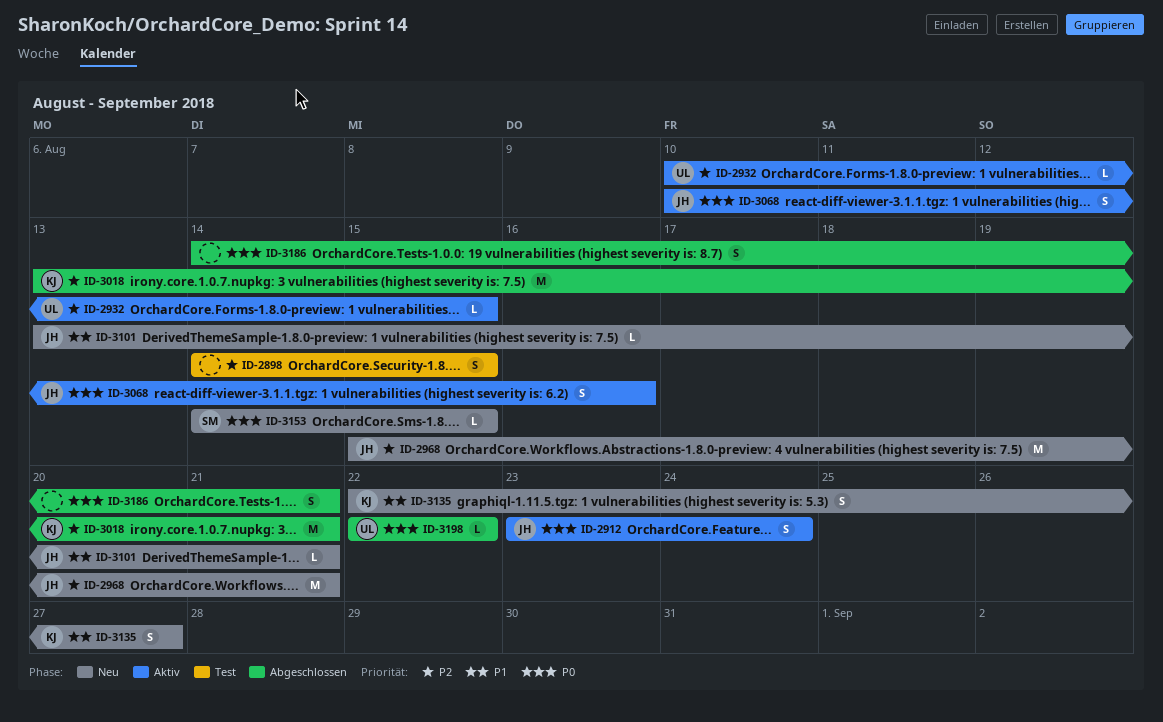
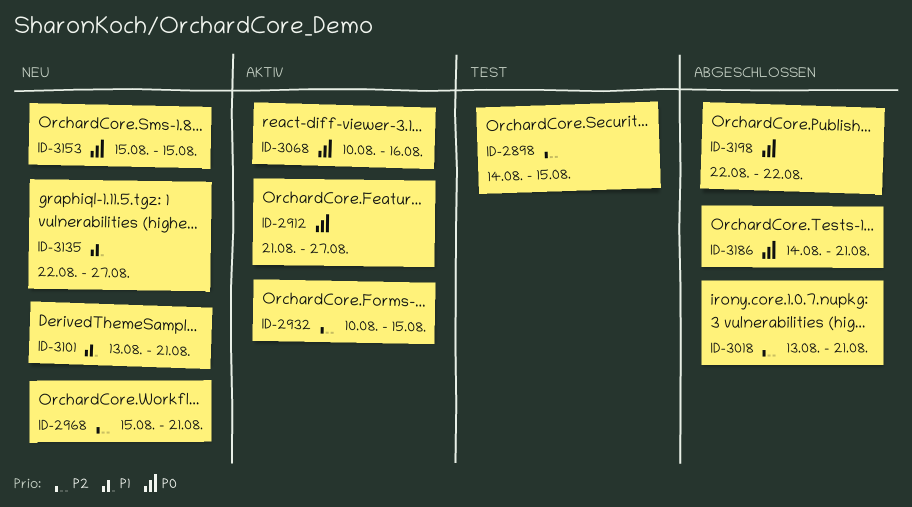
ID-2912, start: Aug 23 -> Aug 21
ID-2912, due: Aug 24 -> Aug 27
ID-3153, start: Aug 14 -> Aug 15

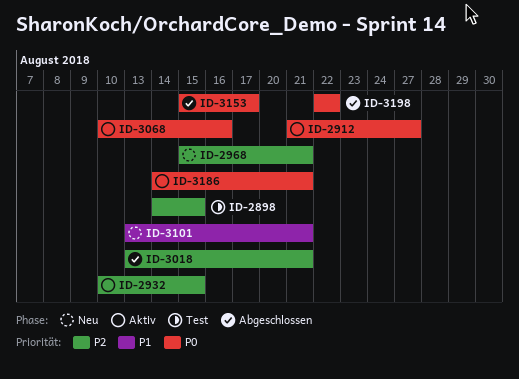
ID-3135: present -> none
ID-3153, status: Neu -> Abgeschlossen
ID-3153, due: Aug 15 -> Aug 17
ID-3186, status: Abgeschlossen -> Aktiv

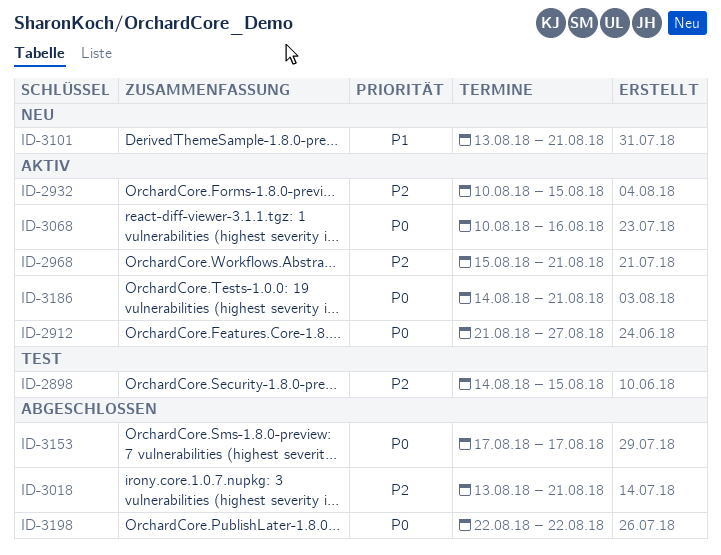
ID-2968, status: Neu -> Aktiv
ID-3153, start: Aug 15 -> Aug 17

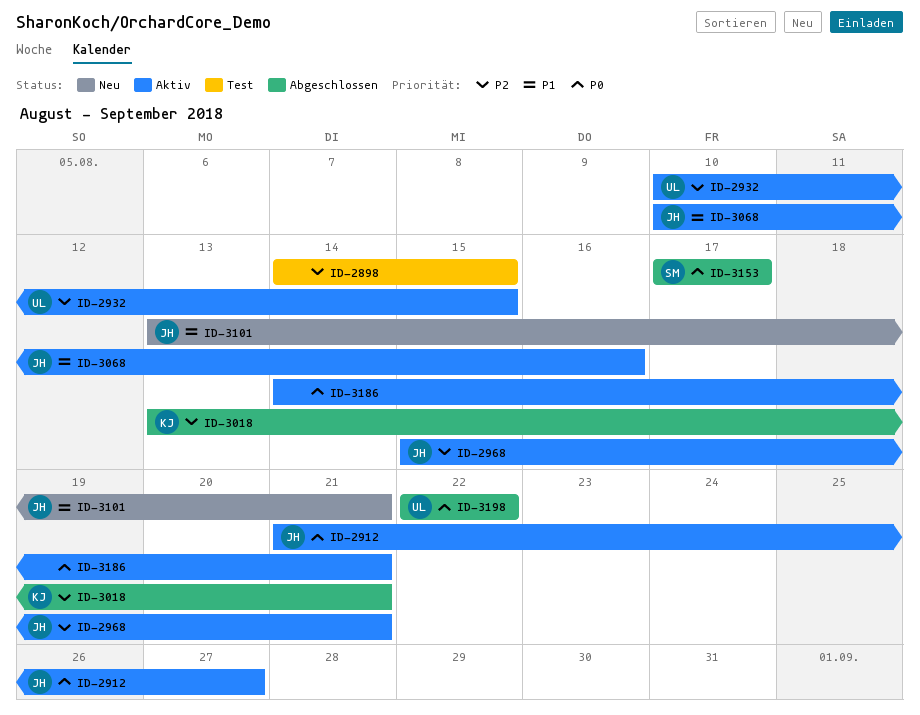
ID-3068, priority: P0 -> P1

